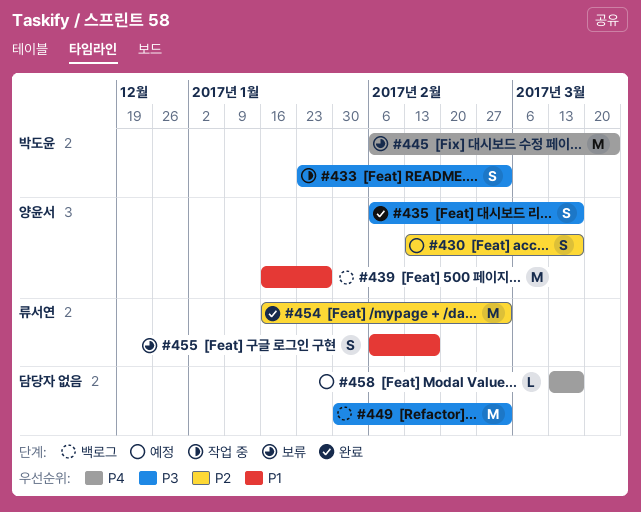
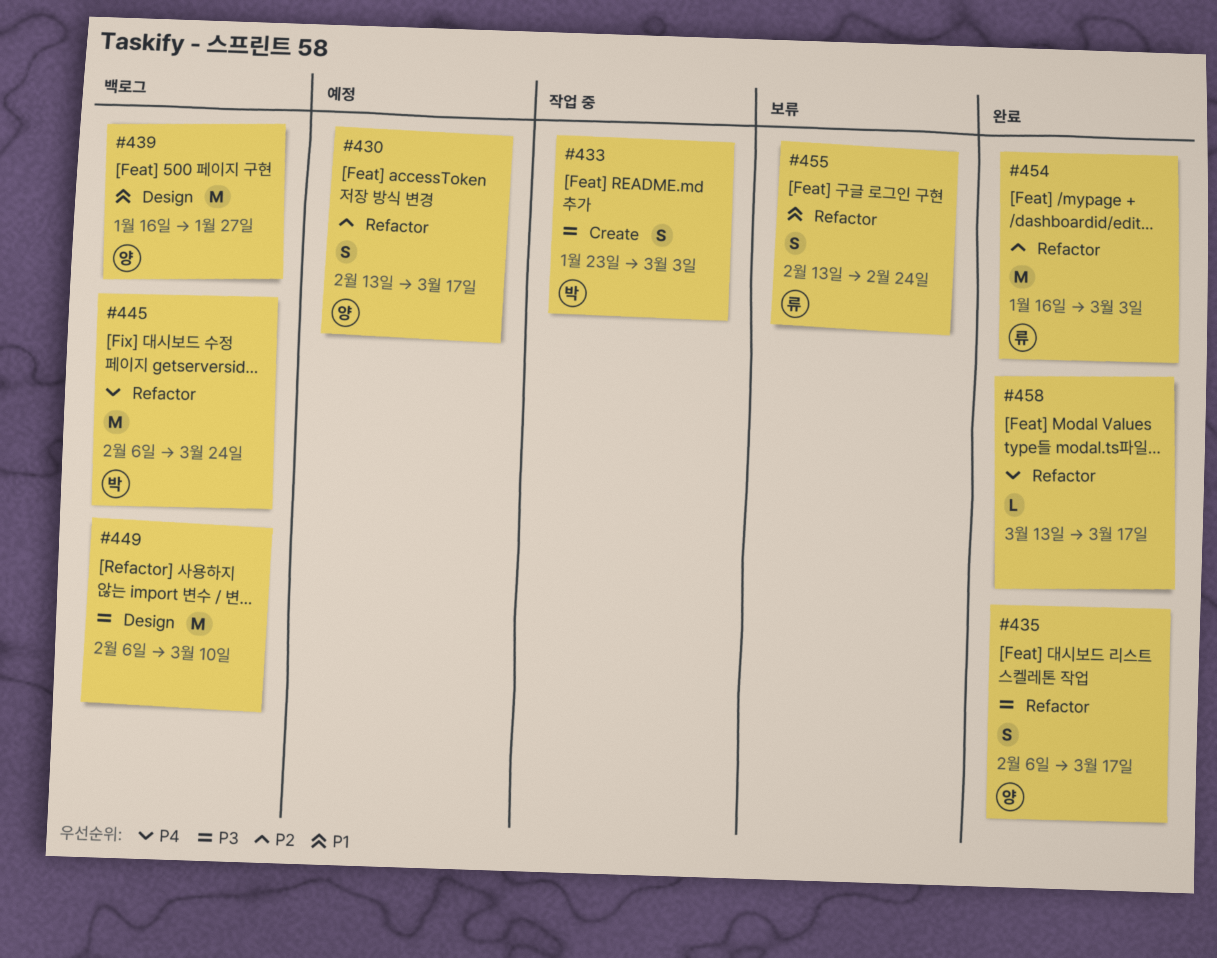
#445, status: 보류 -> 백로그
#449, start: Jan 30 -> Feb 6
#449, due: Mar 3 -> Mar 10
#455, start: Feb 6 -> Feb 13
#455, due: Feb 17 -> Feb 24
#458, status: 예정 -> 완료

